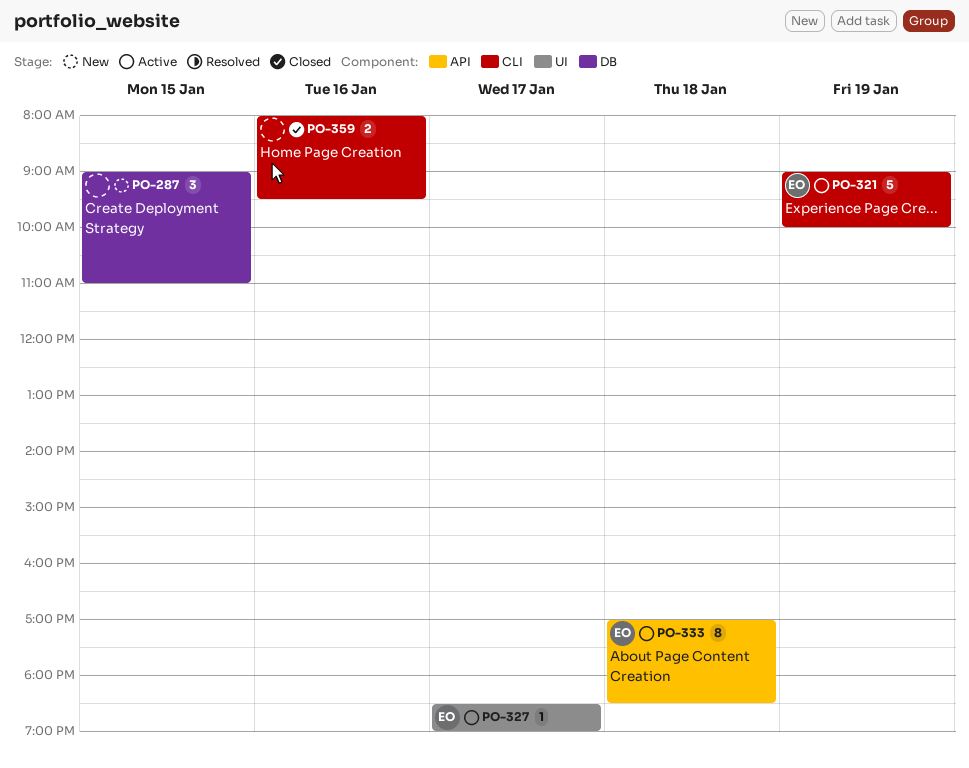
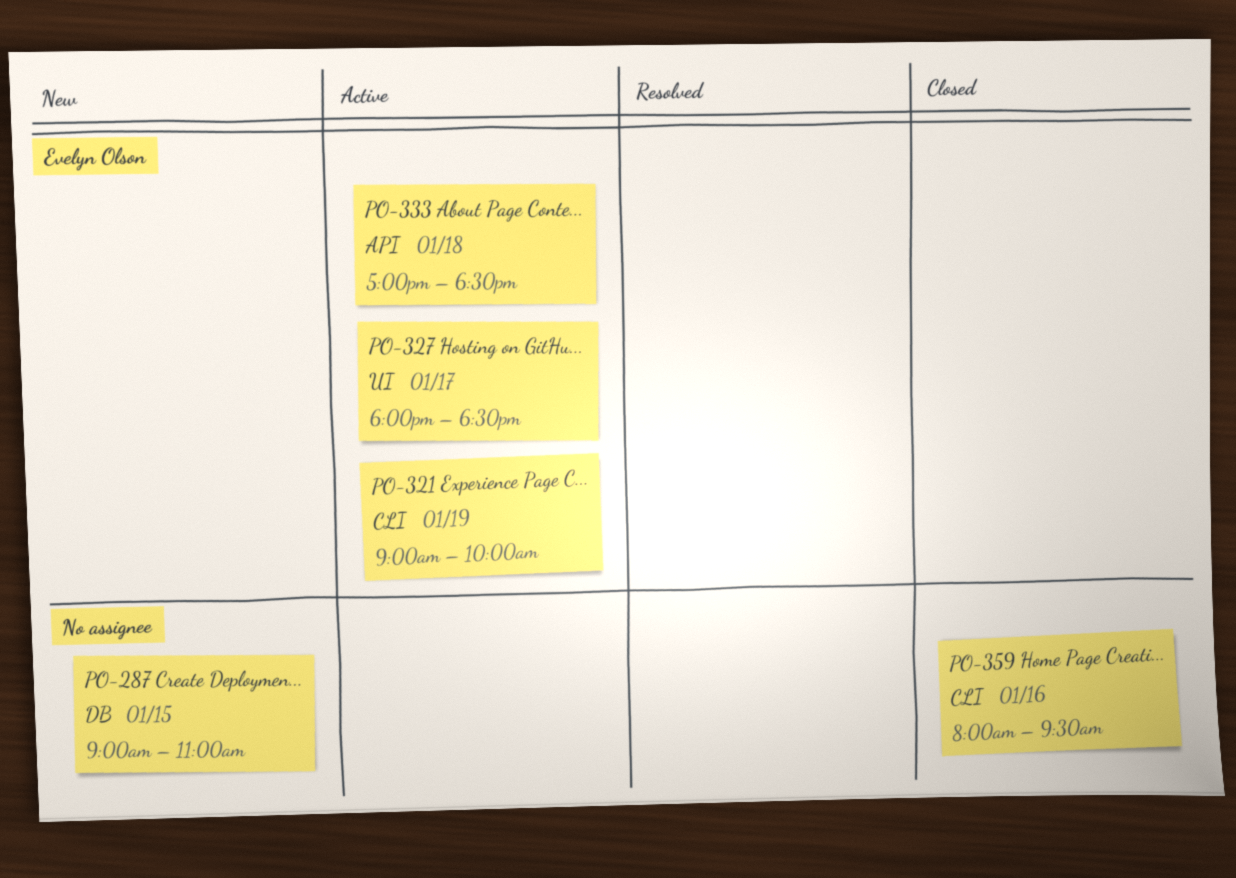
PO-327, begins: 18:30 -> 18:00
PO-327, ends: 19:00 -> 18:30

